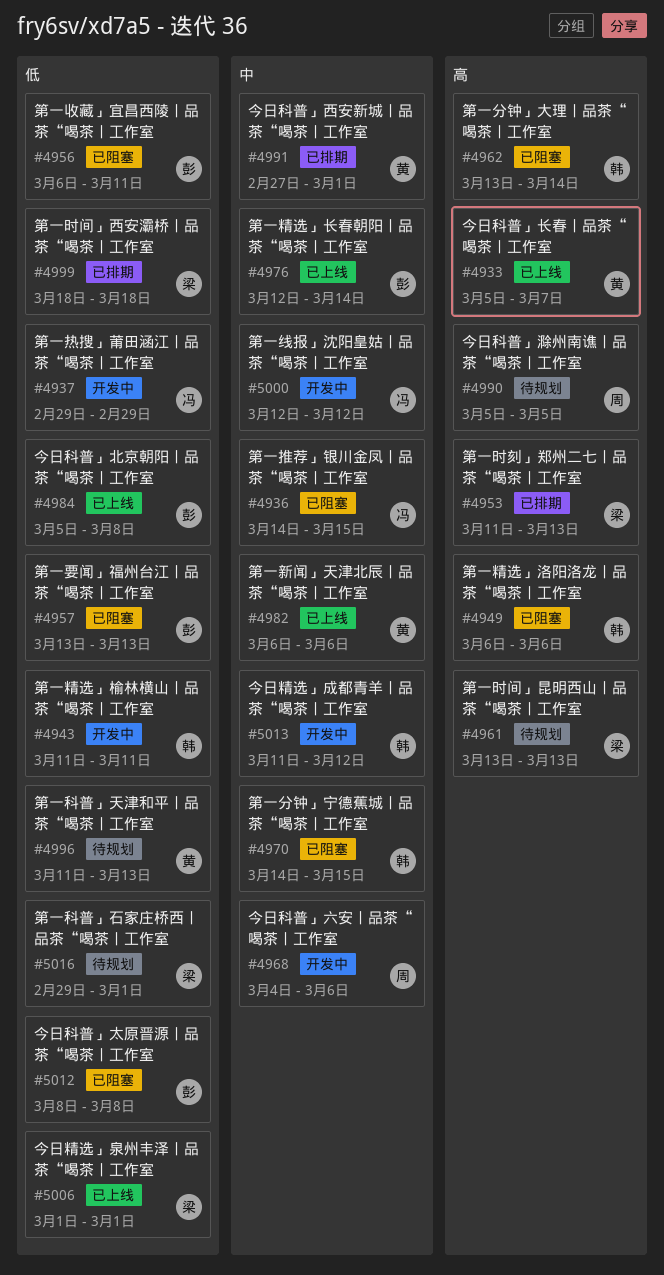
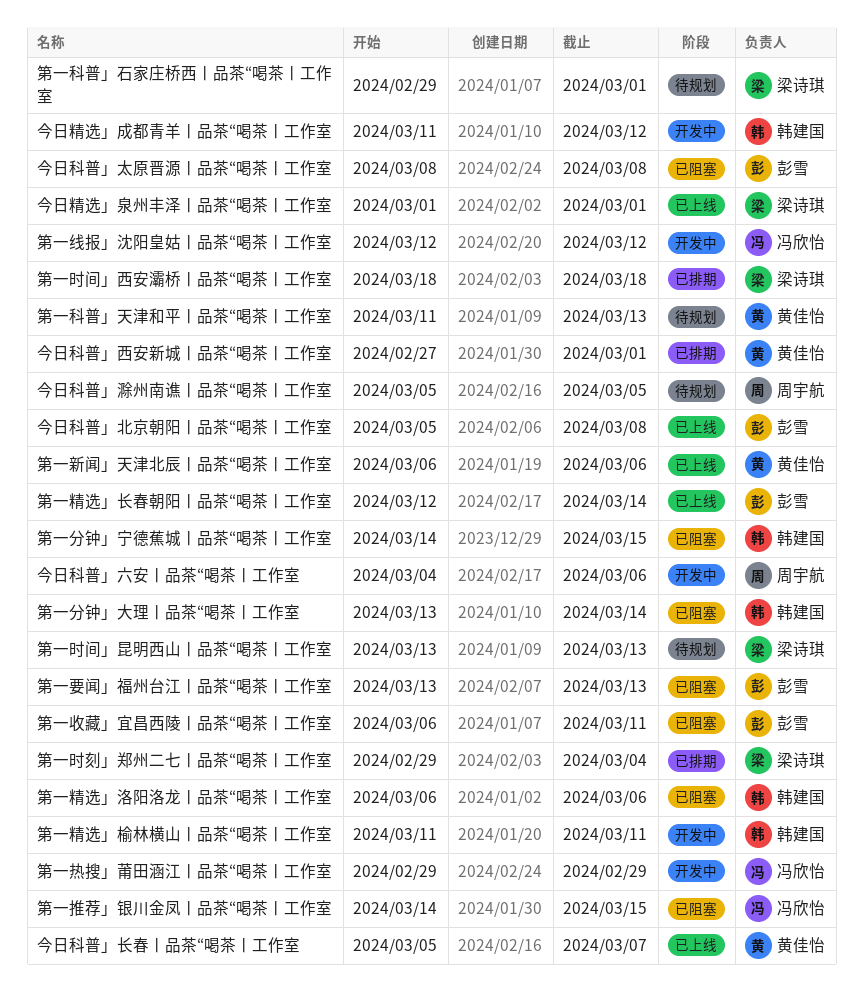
第一时刻」郑州二七丨品茶“喝茶丨工作室, start: Mar 11 -> Feb 29
第一时刻」郑州二七丨品茶“喝茶丨工作室, due: Mar 13 -> Mar 4

